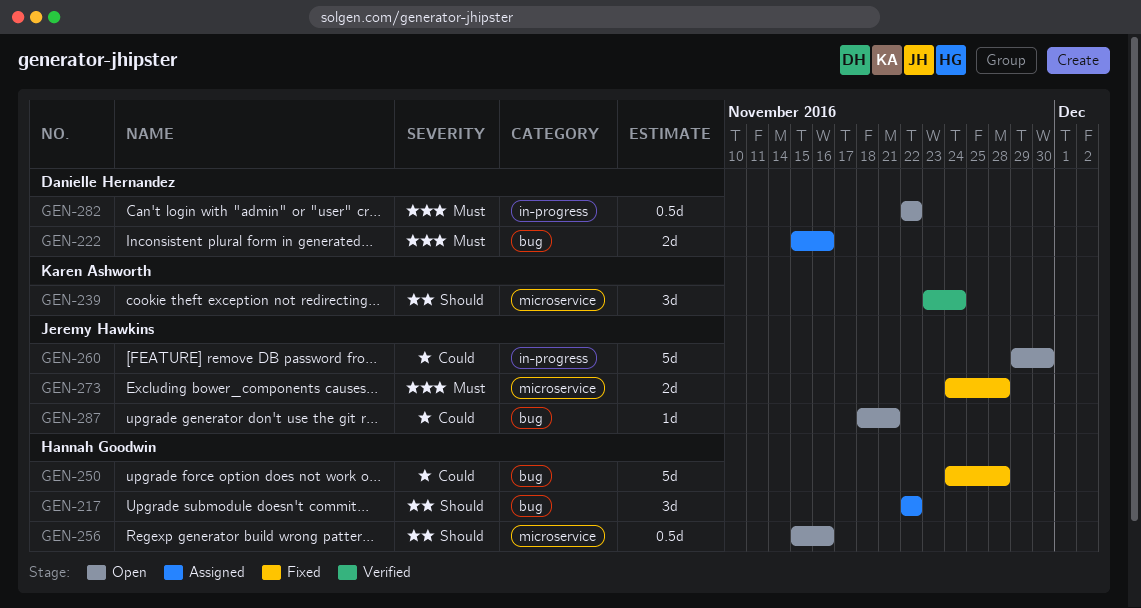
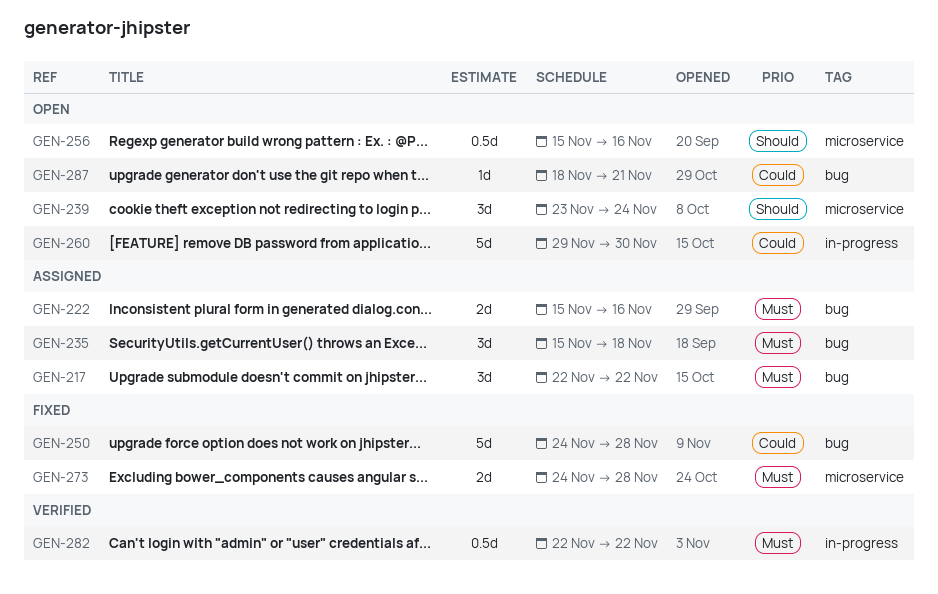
GEN-217, priority: Should -> Must
GEN-235: none -> present
GEN-239, status: Verified -> Open
GEN-282, status: Open -> Verified

